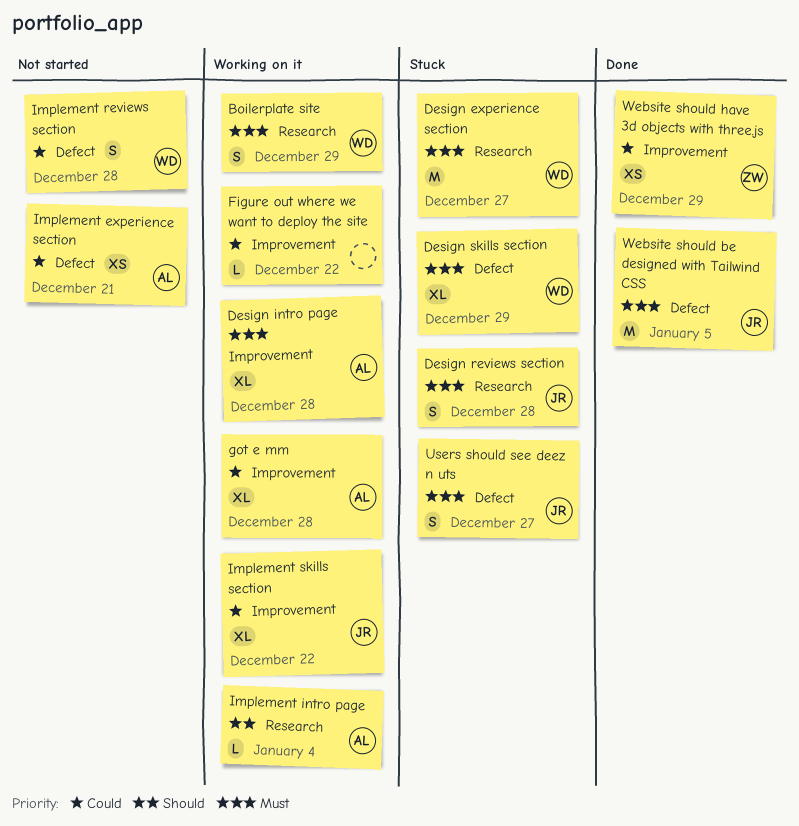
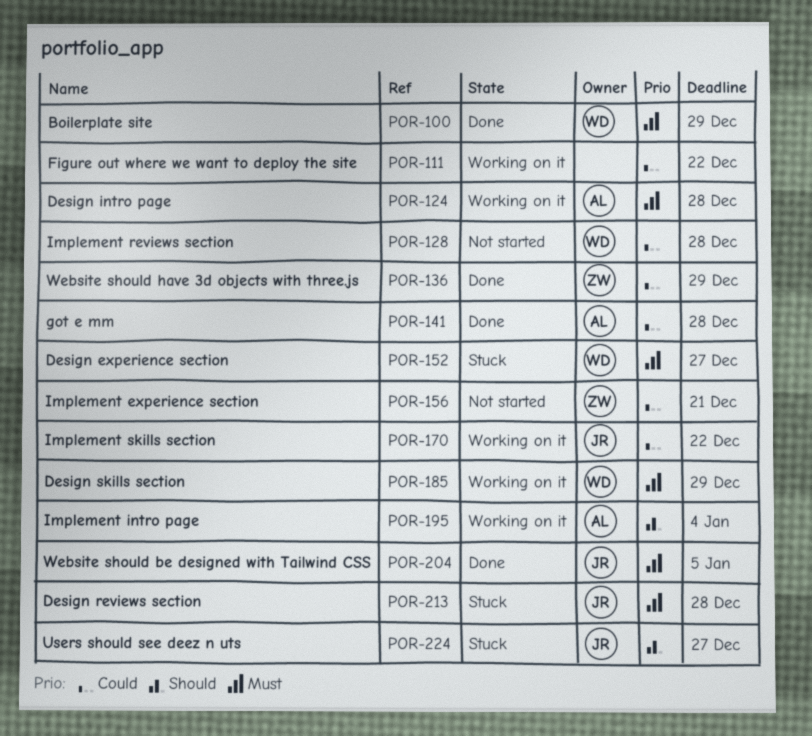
Boilerplate site, status: Working on it -> Done
Design skills section, status: Stuck -> Working on it
got e mm, status: Working on it -> Done
Implement experience section, owner: AL -> ZW
Users should see deez n uts, priority: Must -> Should

